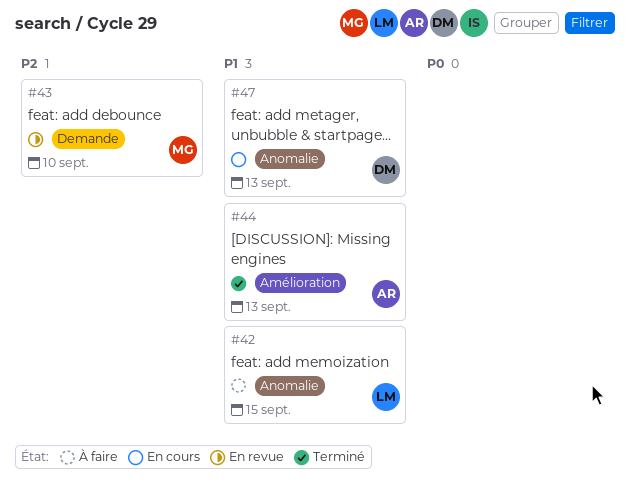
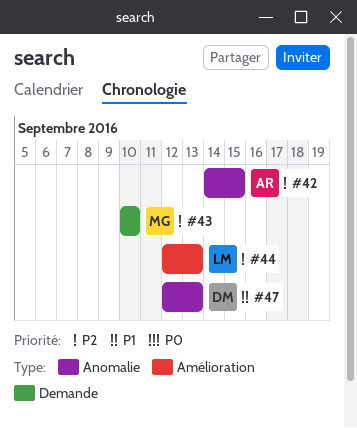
#42, owner: LM -> AR
#42, priority: P1 -> P2
#44, owner: AR -> LM
#44, priority: P1 -> P2

